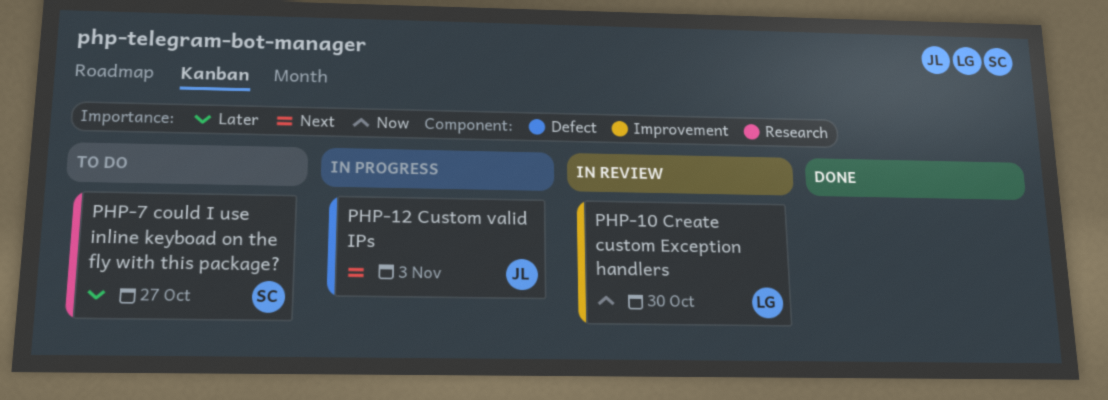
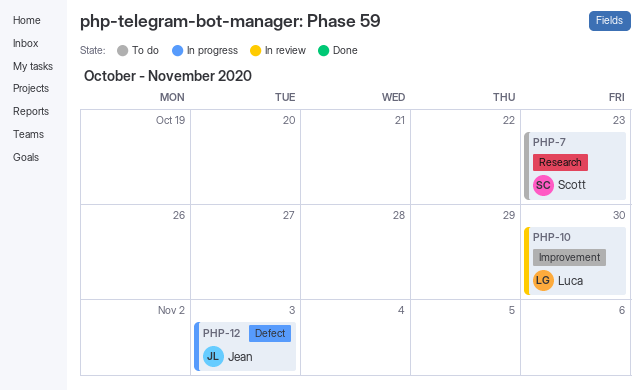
PHP-7, due: Oct 27 -> Oct 23

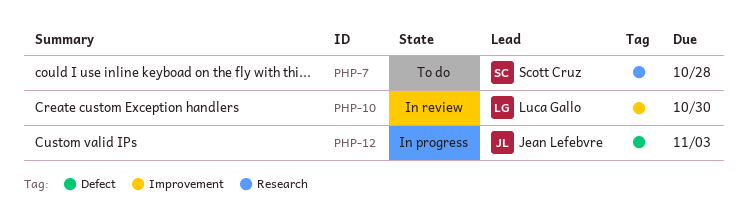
PHP-7, due: Oct 23 -> Oct 28

